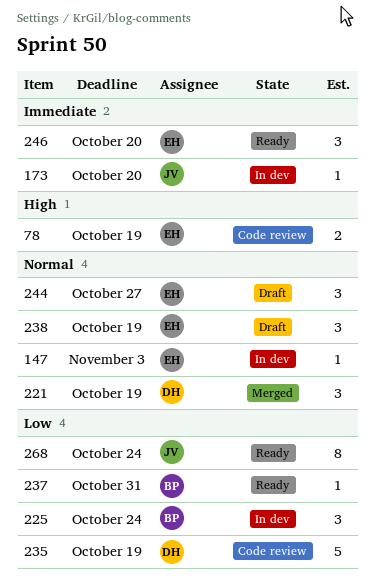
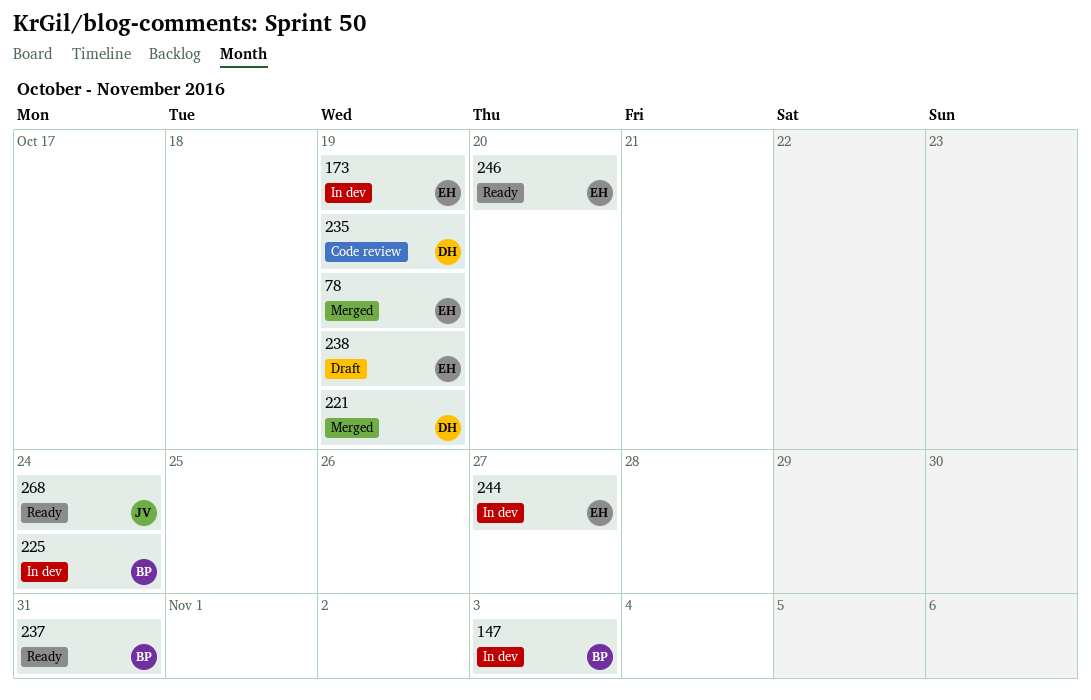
147, owner: EH -> BP
173, owner: JV -> EH
173, due: Oct 20 -> Oct 19
244, status: Draft -> In dev
78, status: Code review -> Merged

